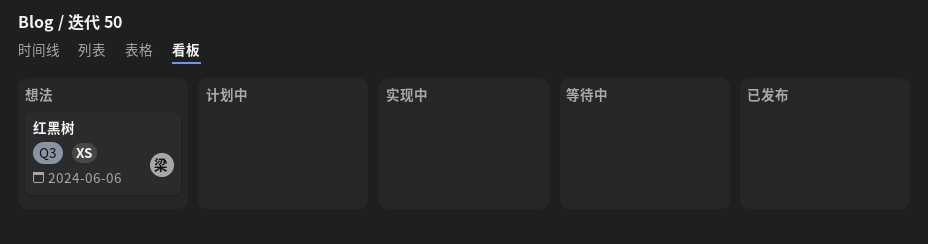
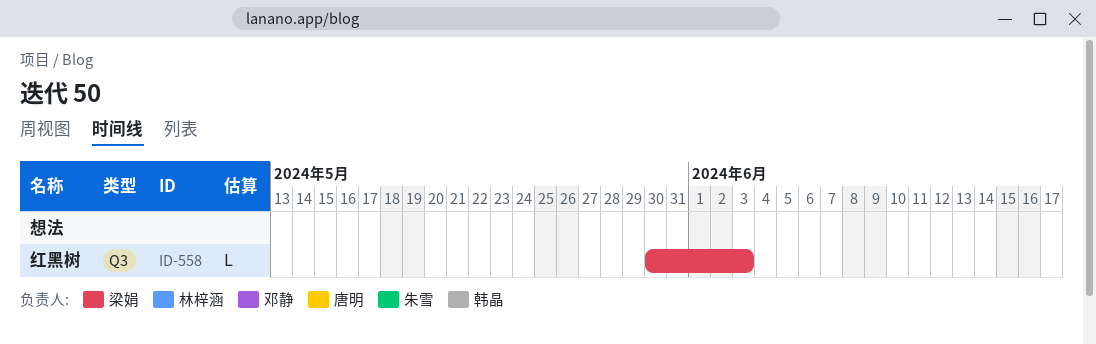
红黑树, estimate: XS -> L
红黑树, due: Jun 6 -> Jun 3

